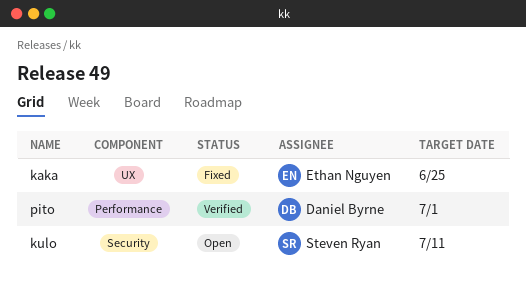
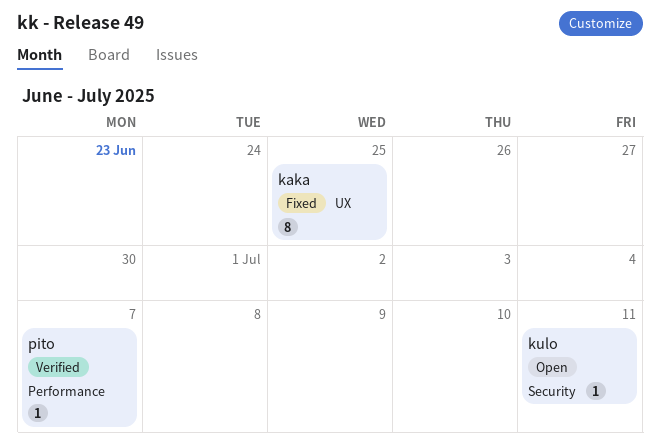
pito, due: Jul 1 -> Jul 7

